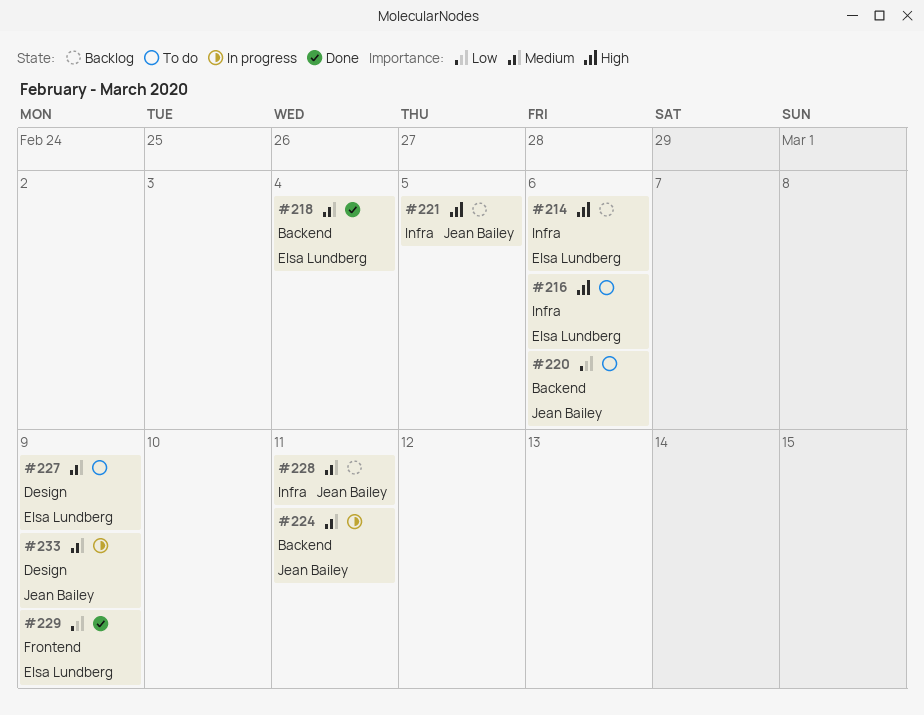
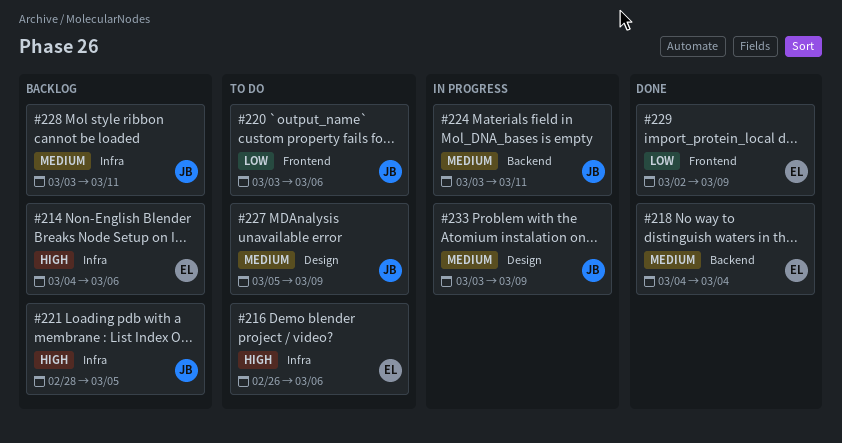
#220, label: Backend -> Frontend
#227, owner: Elsa Lundberg -> Jean Bailey

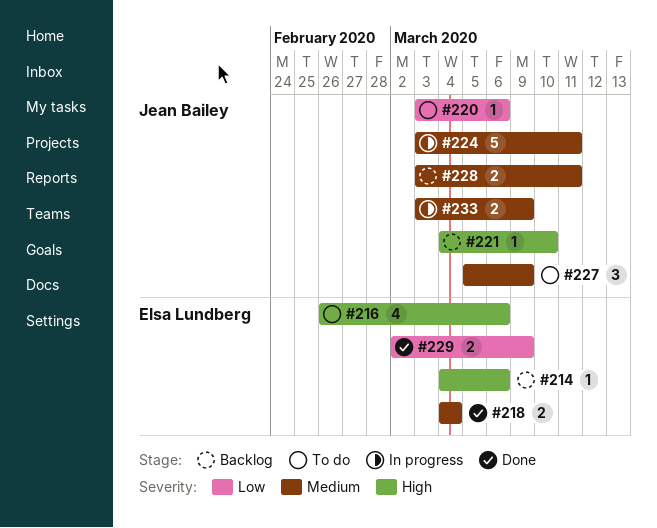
#221, start: Feb 28 -> Mar 4
#221, due: Mar 5 -> Mar 10

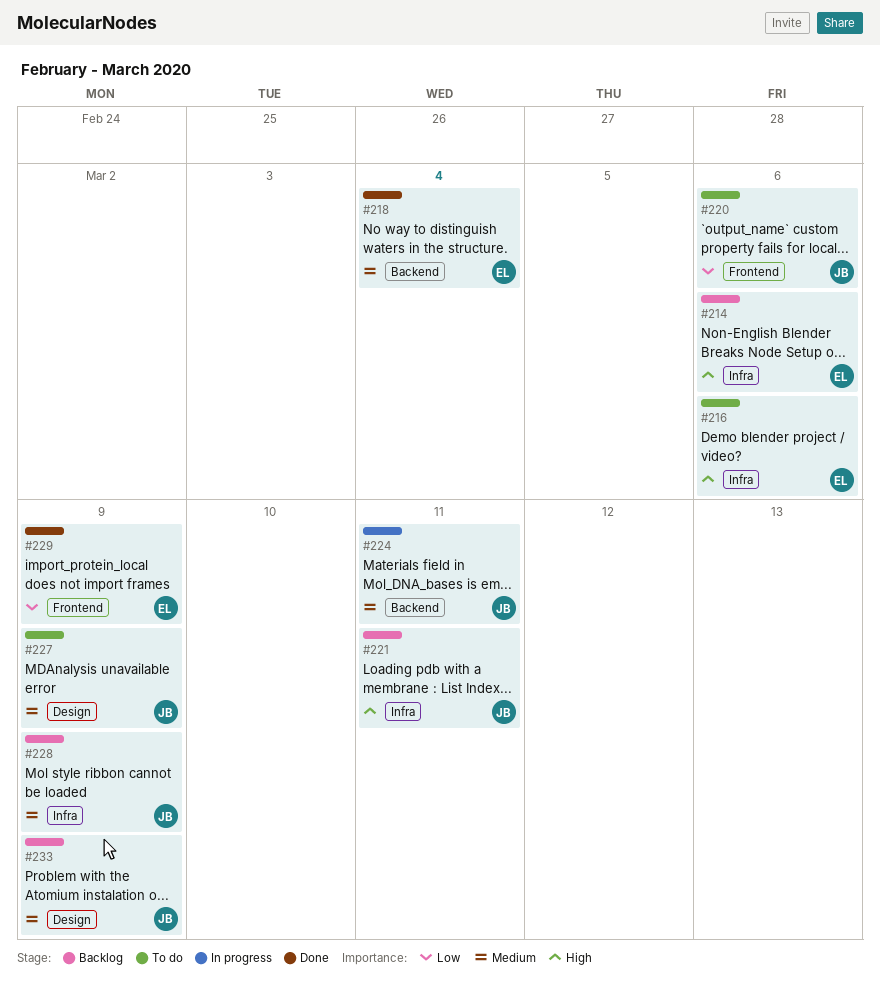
#221, due: Mar 10 -> Mar 11
#228, due: Mar 11 -> Mar 9
#233, status: In progress -> Backlog

